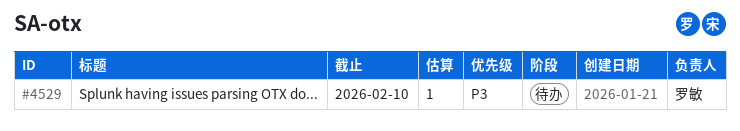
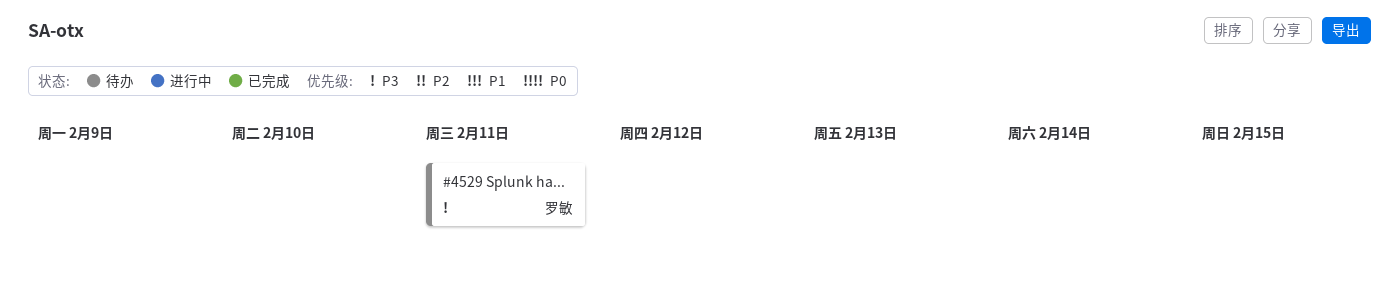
#4529, due: Feb 10 -> Feb 11

